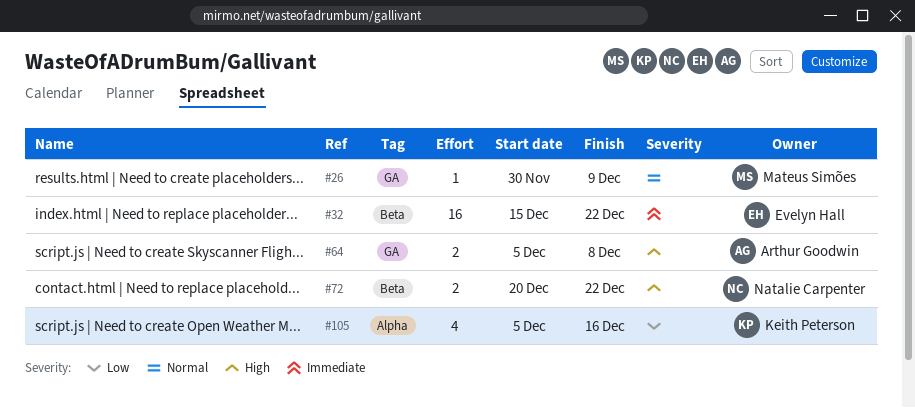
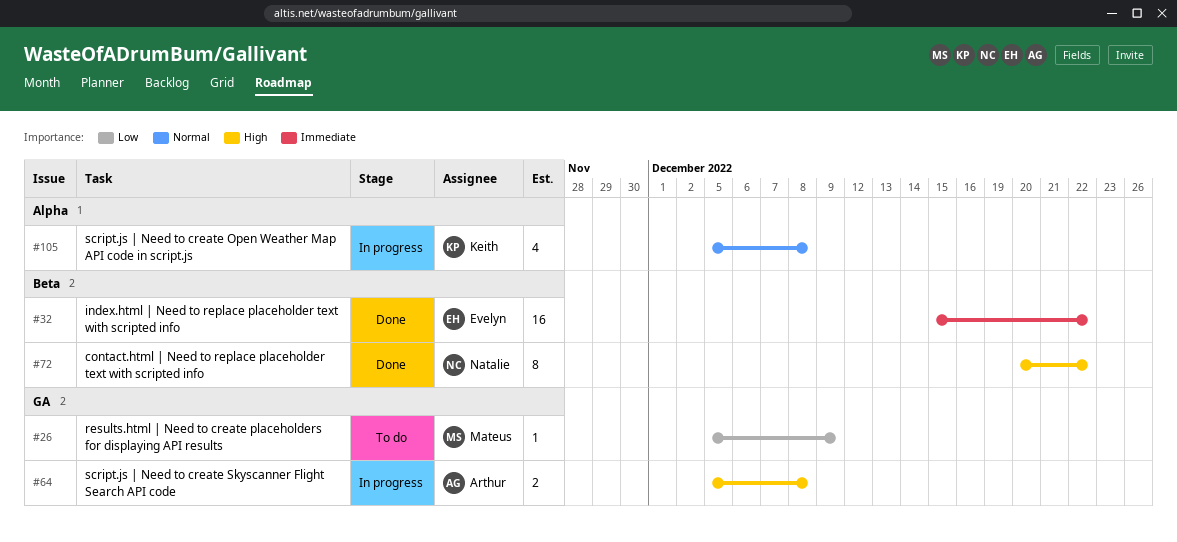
#26, priority: Normal -> Low
#26, start: Nov 30 -> Dec 5
#72, estimate: 2 -> 8
#105, priority: Low -> Normal
#105, due: Dec 16 -> Dec 8

